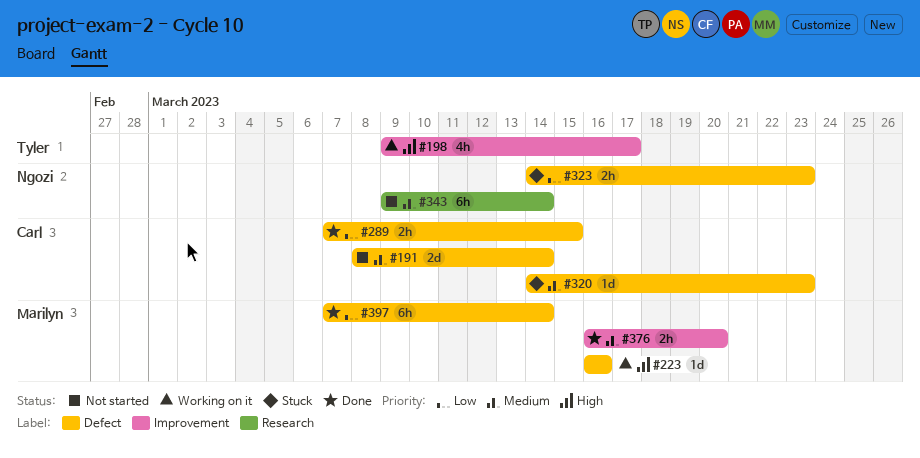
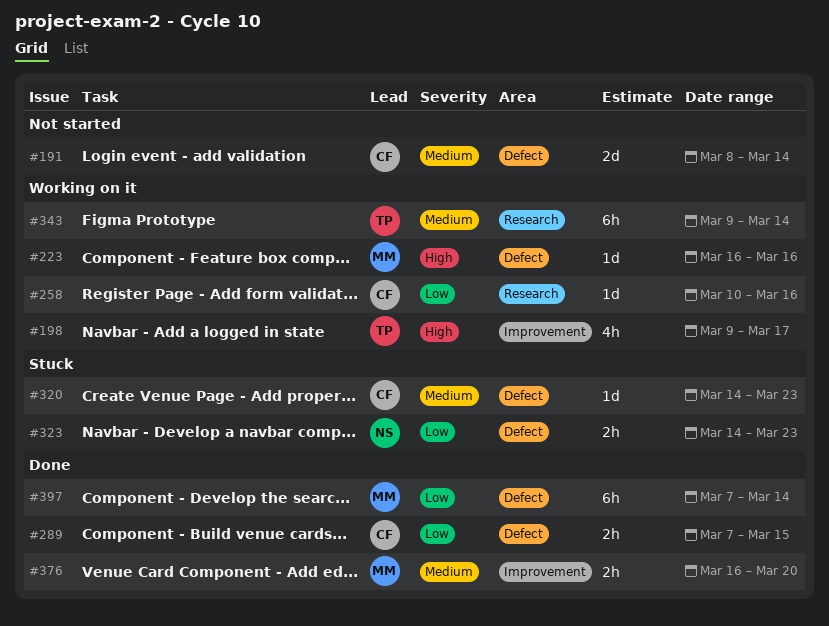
#258: none -> present
#343, status: Not started -> Working on it
#343, owner: Ngozi -> Tyler

